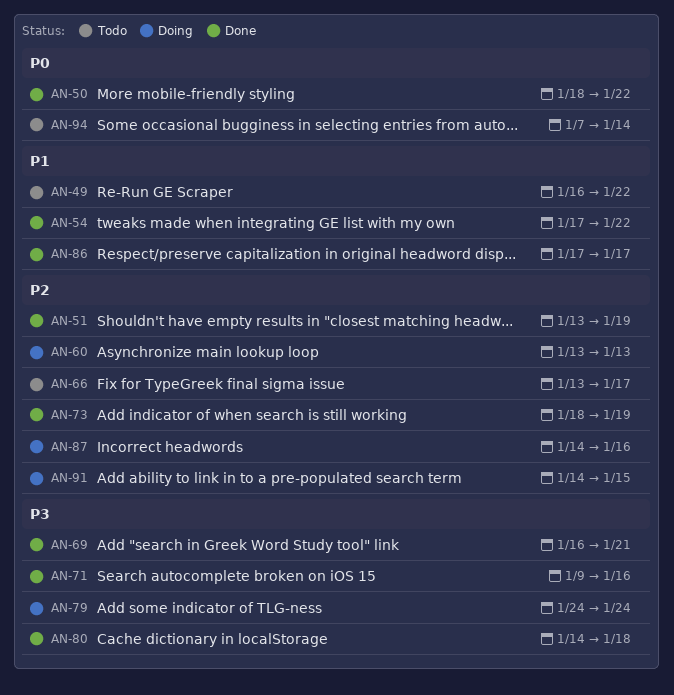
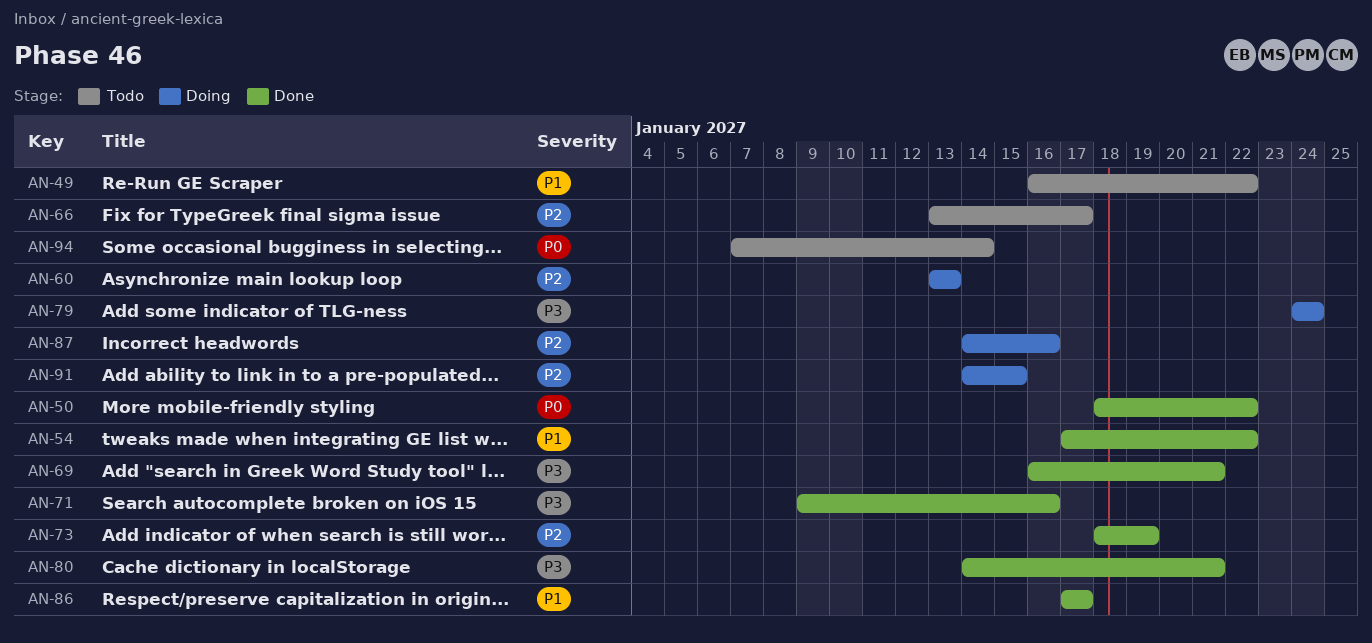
AN-51: present -> none
AN-80, due: Jan 18 -> Jan 21

